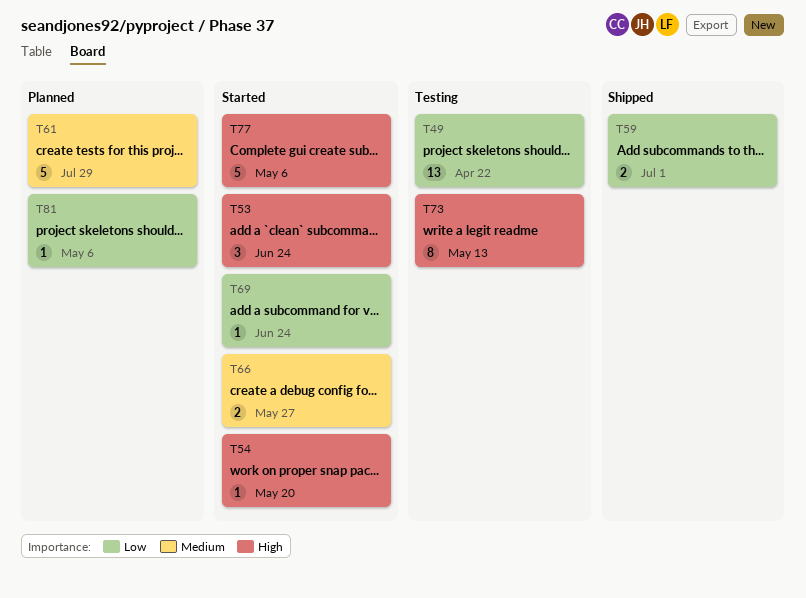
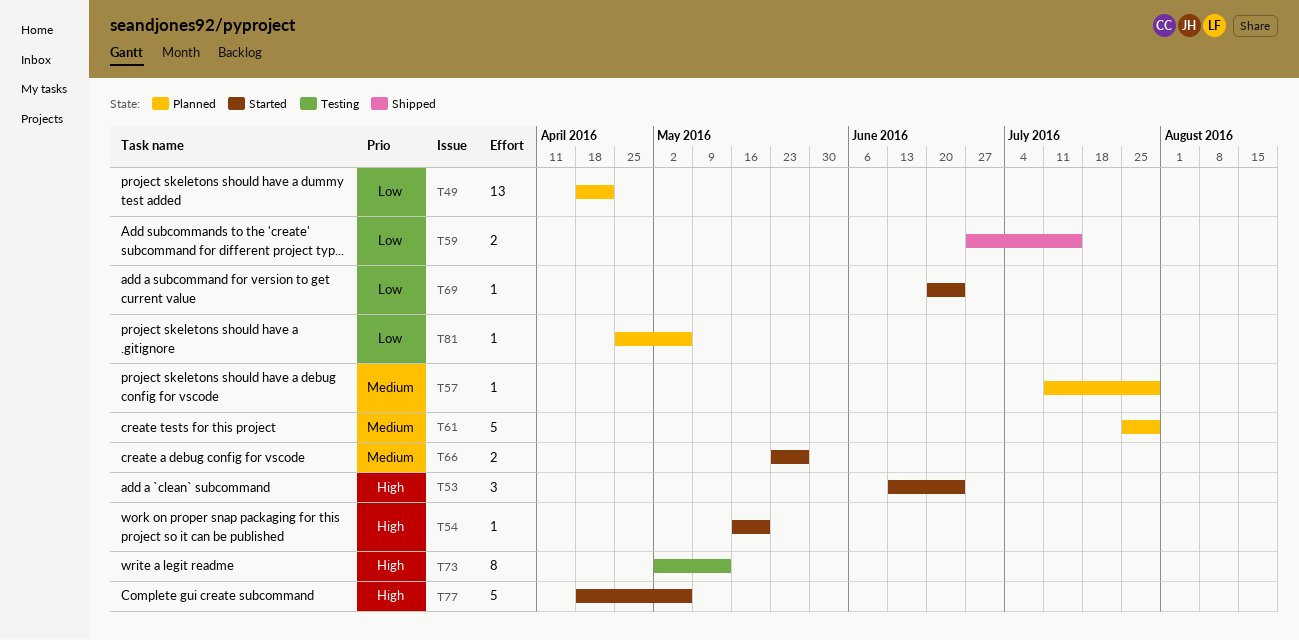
T49, status: Testing -> Planned
T57: none -> present
T59, due: Jul 1 -> Jul 15

